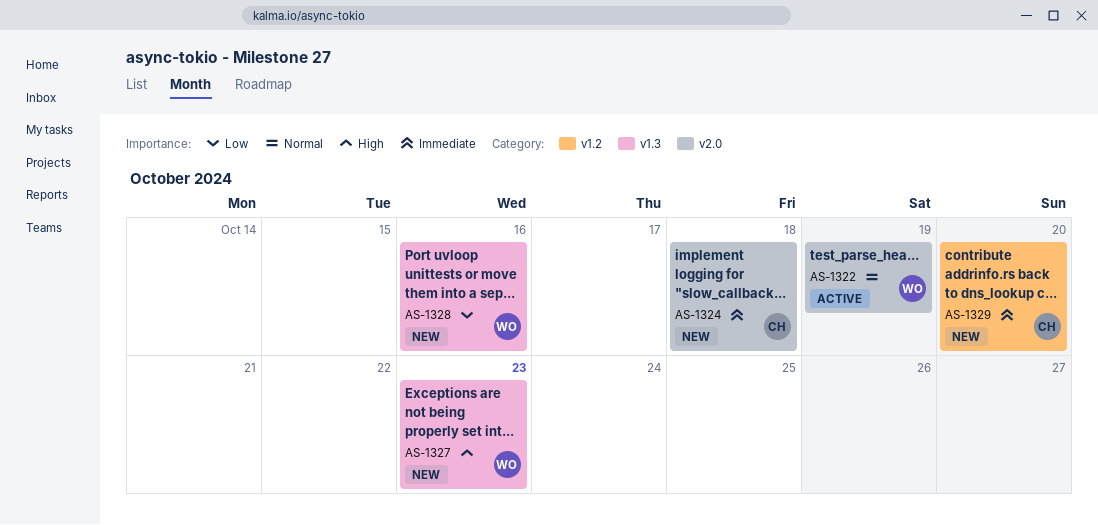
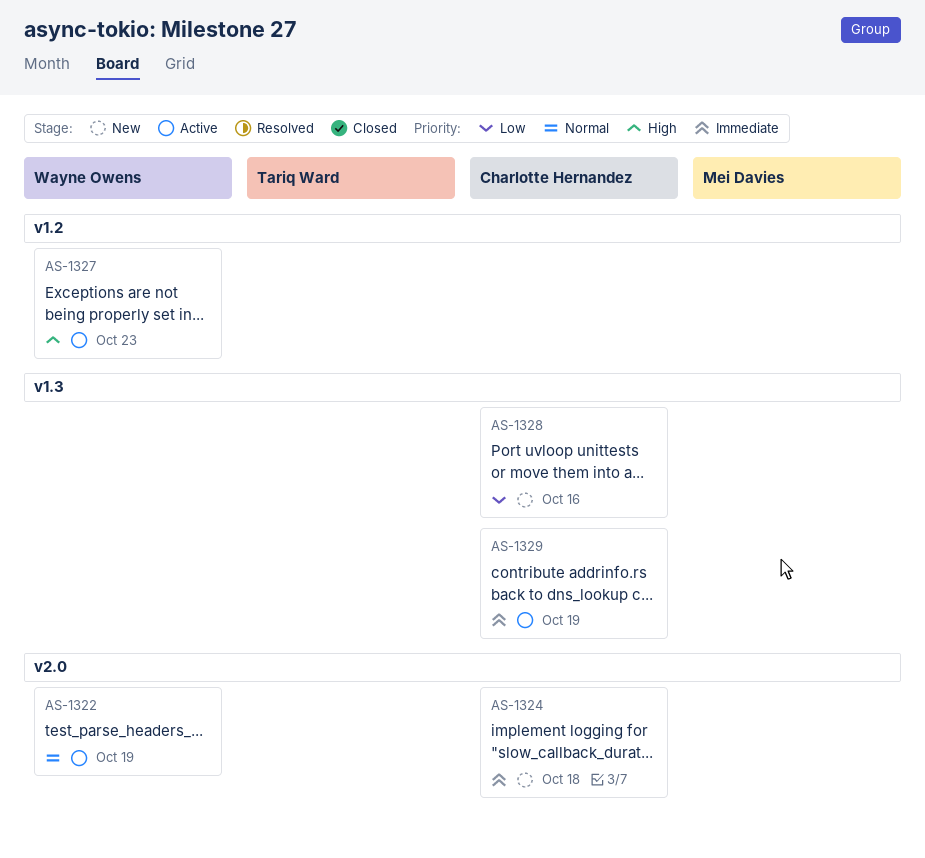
AS-1327, status: New -> Active
AS-1327, label: v1.3 -> v1.2
AS-1328, owner: Wayne Owens -> Charlotte Hernandez
AS-1329, status: New -> Active
AS-1329, label: v1.2 -> v1.3
AS-1329, due: Oct 20 -> Oct 19

